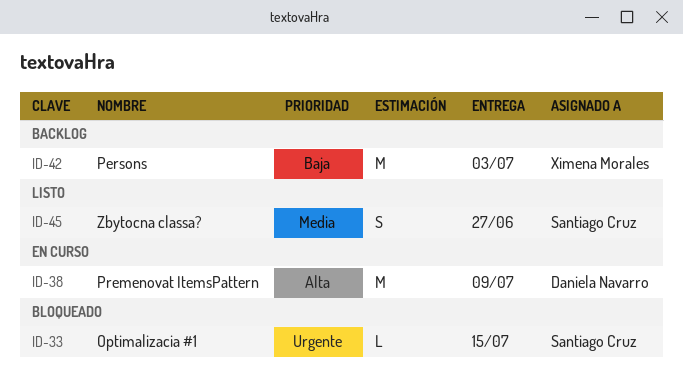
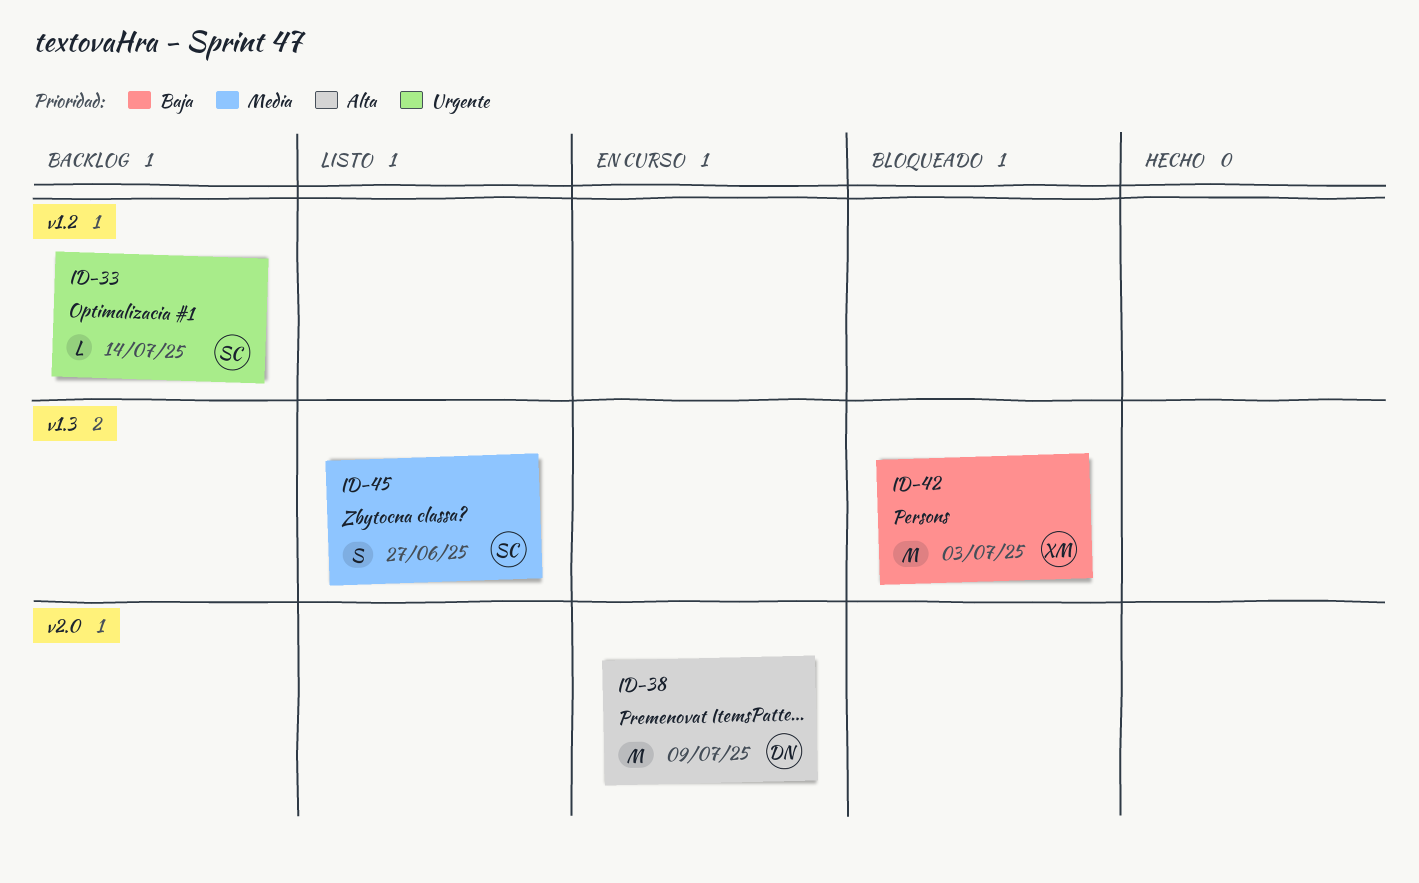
ID-33, status: Bloqueado -> Backlog
ID-33, due: Jul 15 -> Jul 14
ID-42, status: Backlog -> Bloqueado

